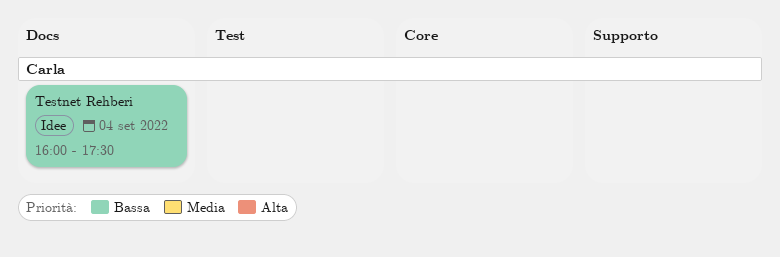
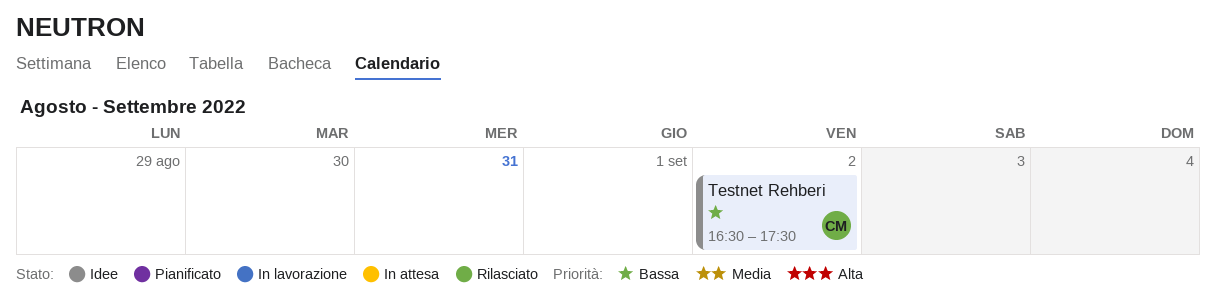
Testnet Rehberi, day: Sep 4 -> Sep 2
Testnet Rehberi, begins: 16:00 -> 16:30

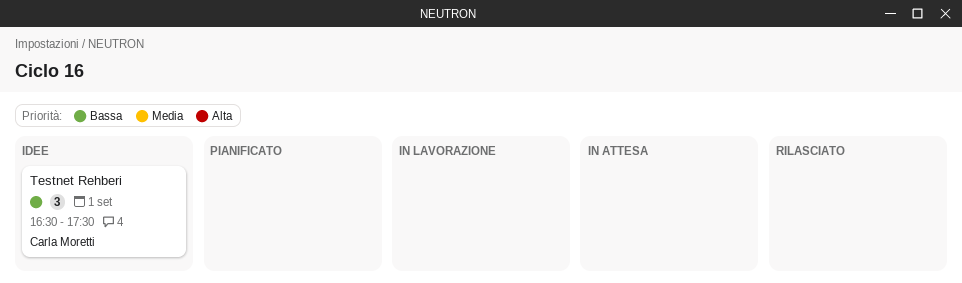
Testnet Rehberi, day: Sep 2 -> Sep 1

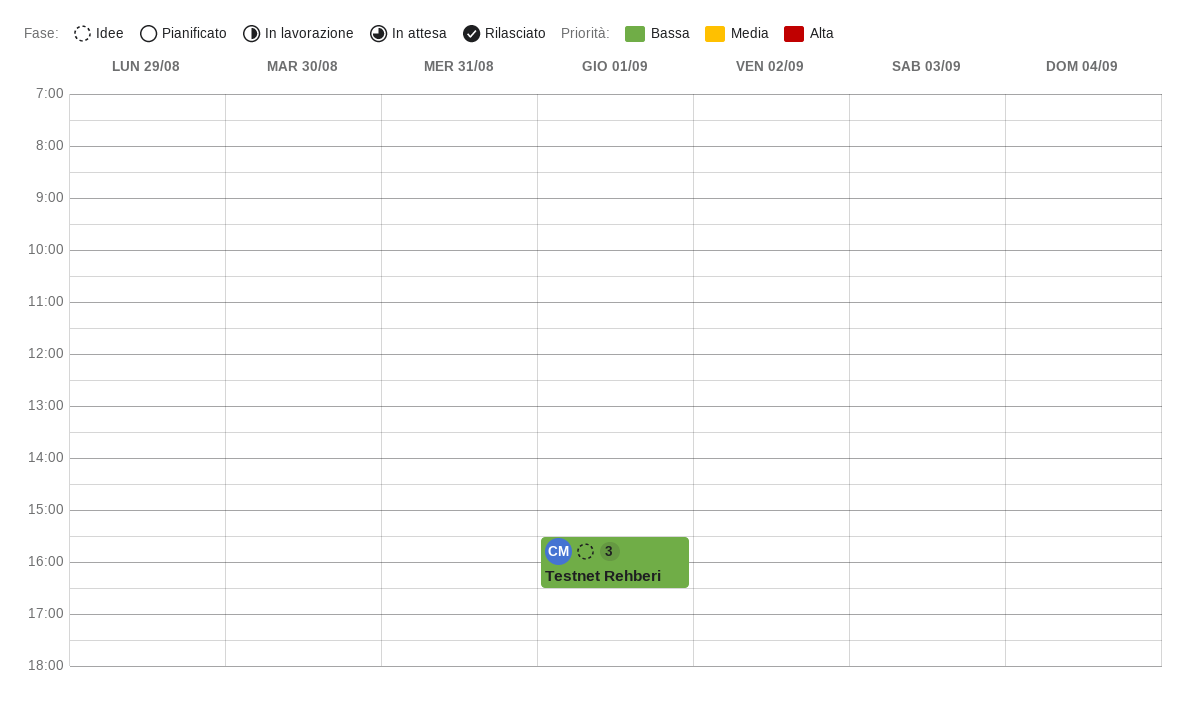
Testnet Rehberi, begins: 16:30 -> 15:30
Testnet Rehberi, ends: 17:30 -> 16:30

